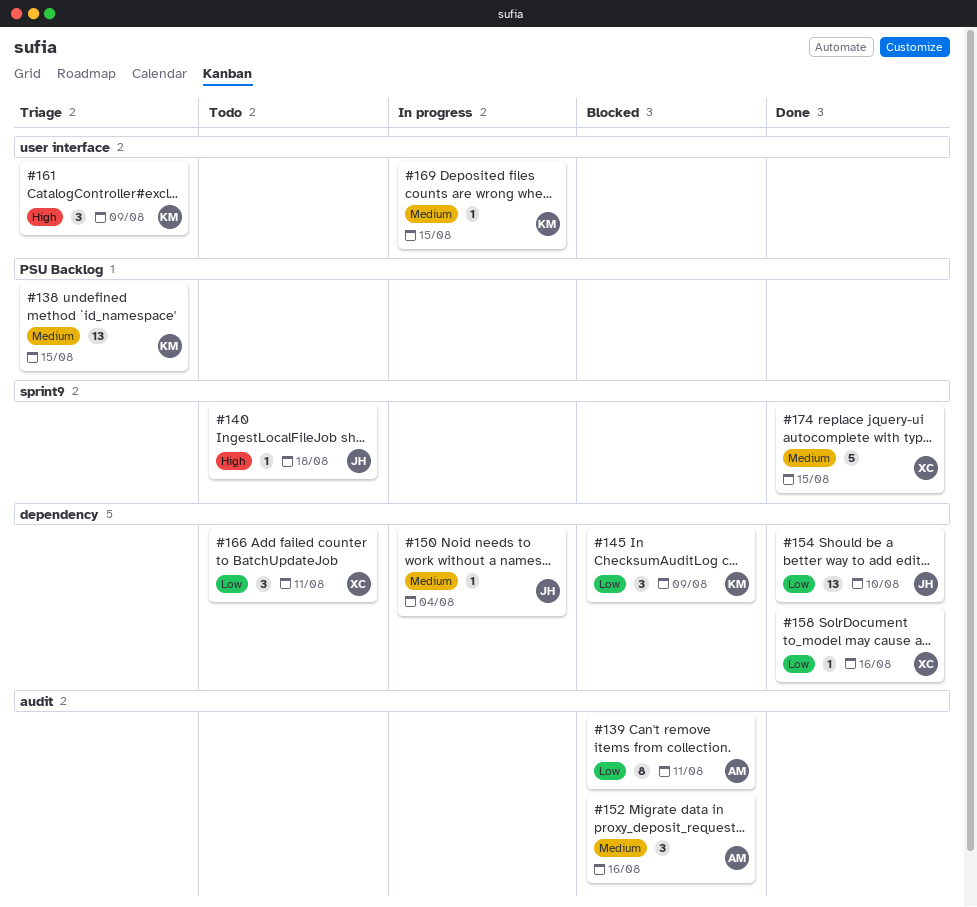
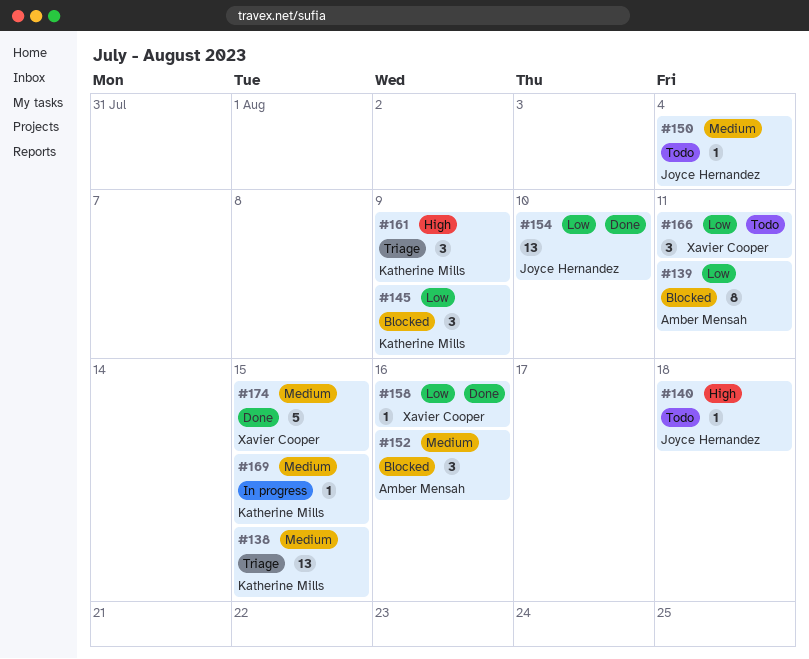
#150, status: In progress -> Todo

